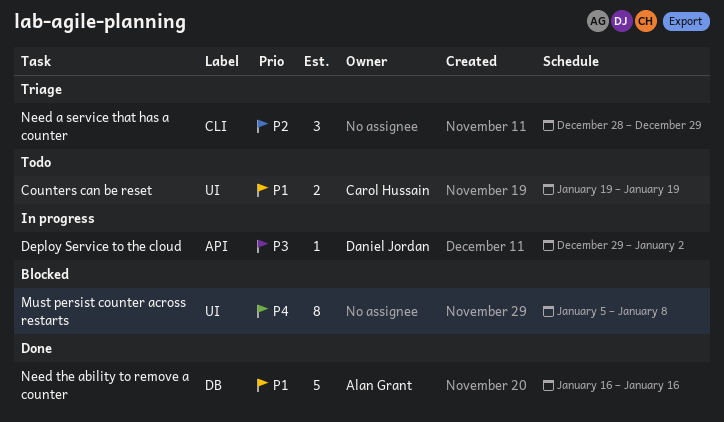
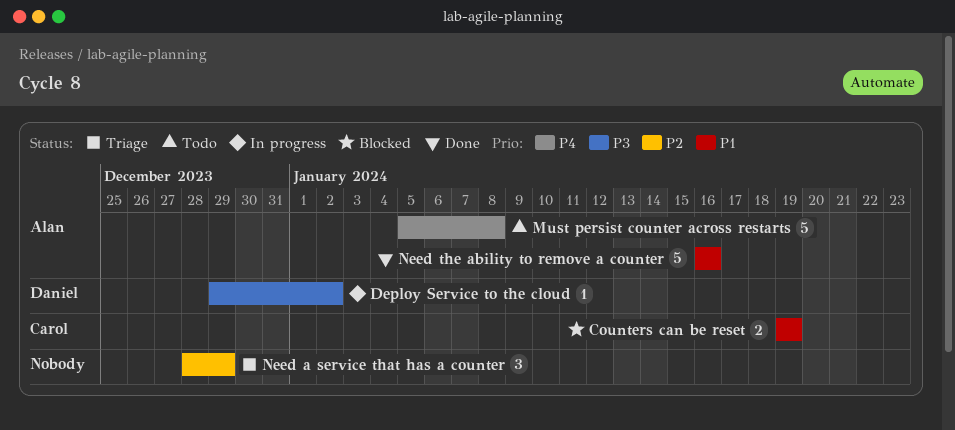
Counters can be reset, status: Todo -> Blocked
Must persist counter across restarts, status: Blocked -> Todo
Must persist counter across restarts, owner: none -> Alan Grant
Must persist counter across restarts, estimate: 8 -> 5

